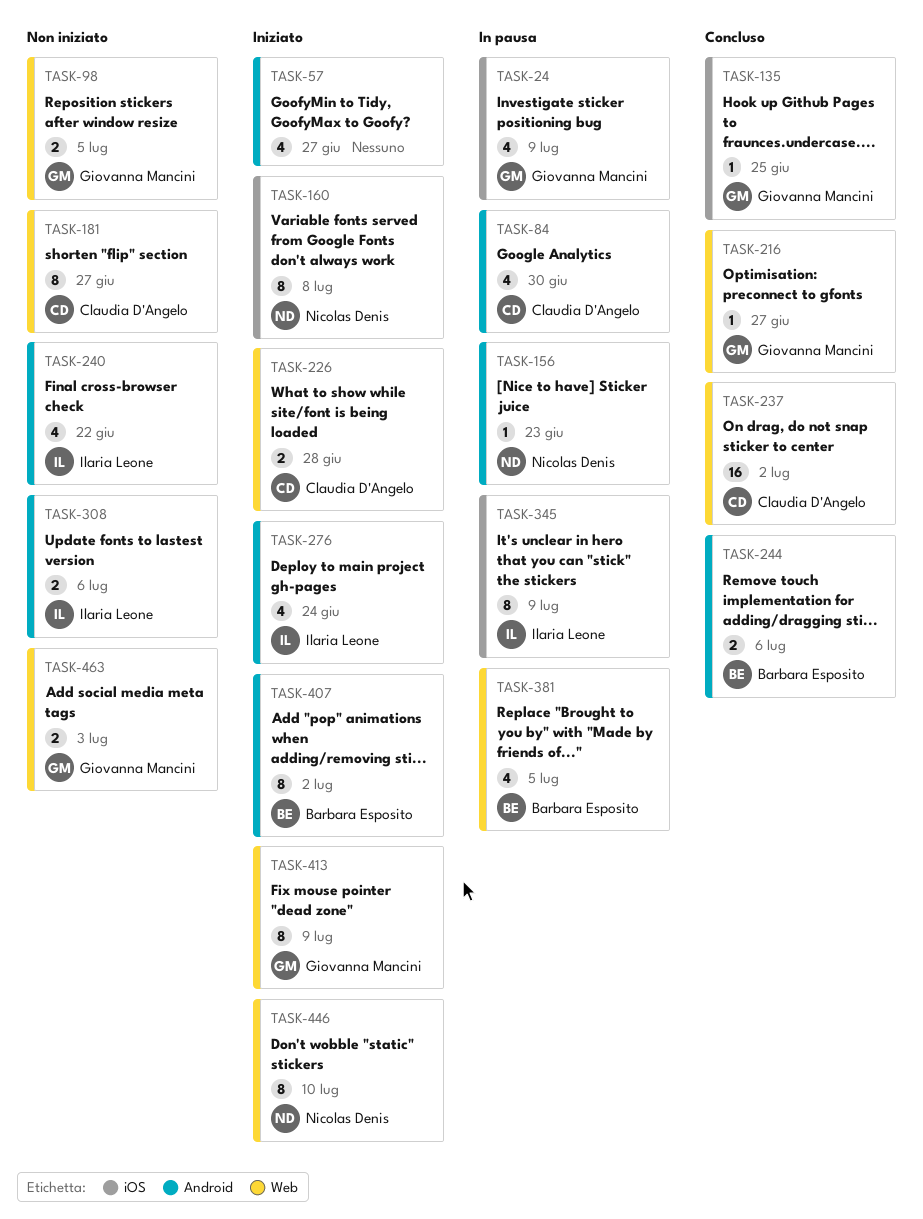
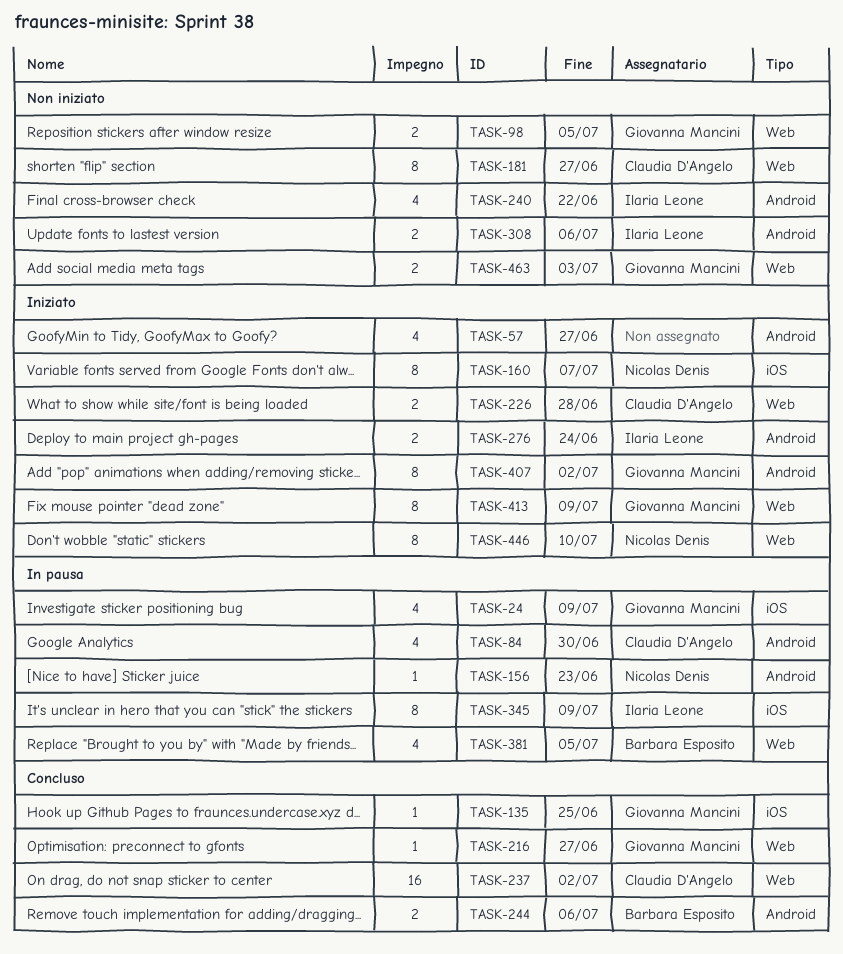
TASK-160, due: Jul 8 -> Jul 7
TASK-276, estimate: 4 -> 2
TASK-407, owner: Barbara Esposito -> Giovanna Mancini

